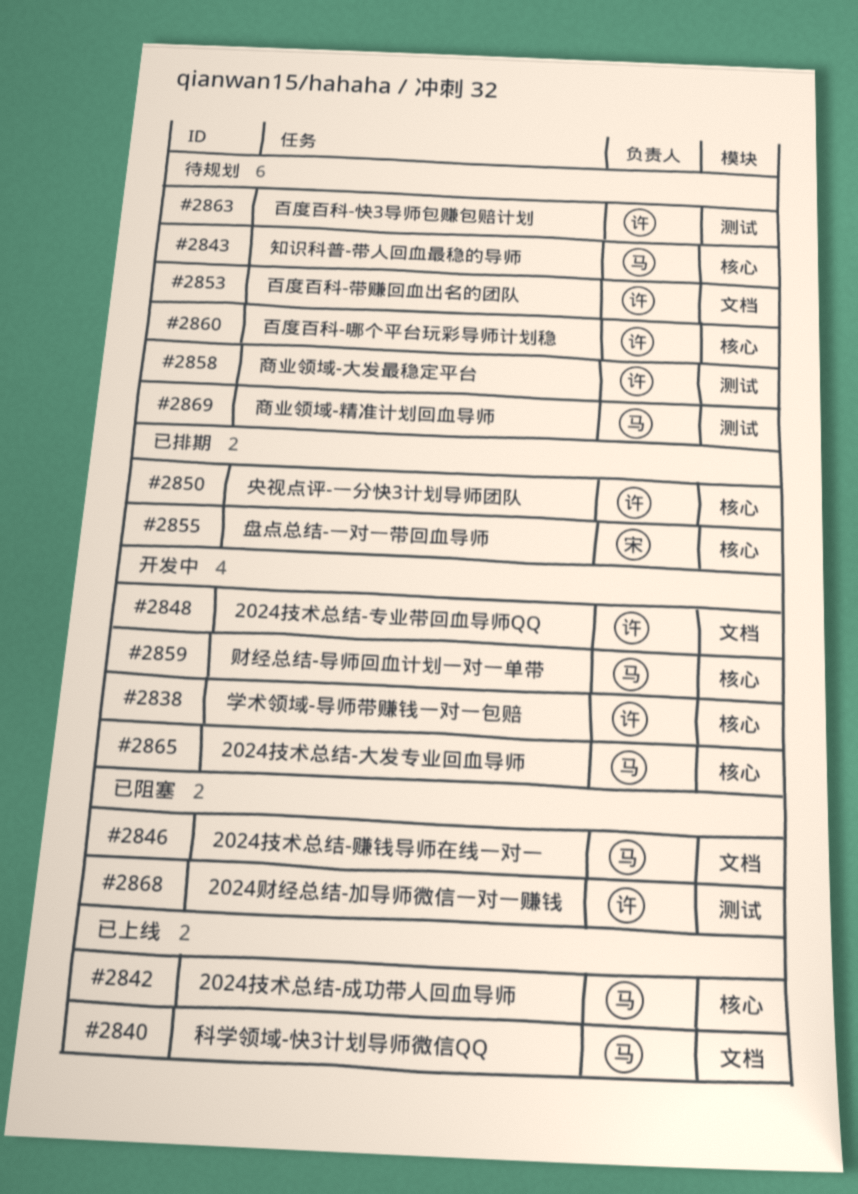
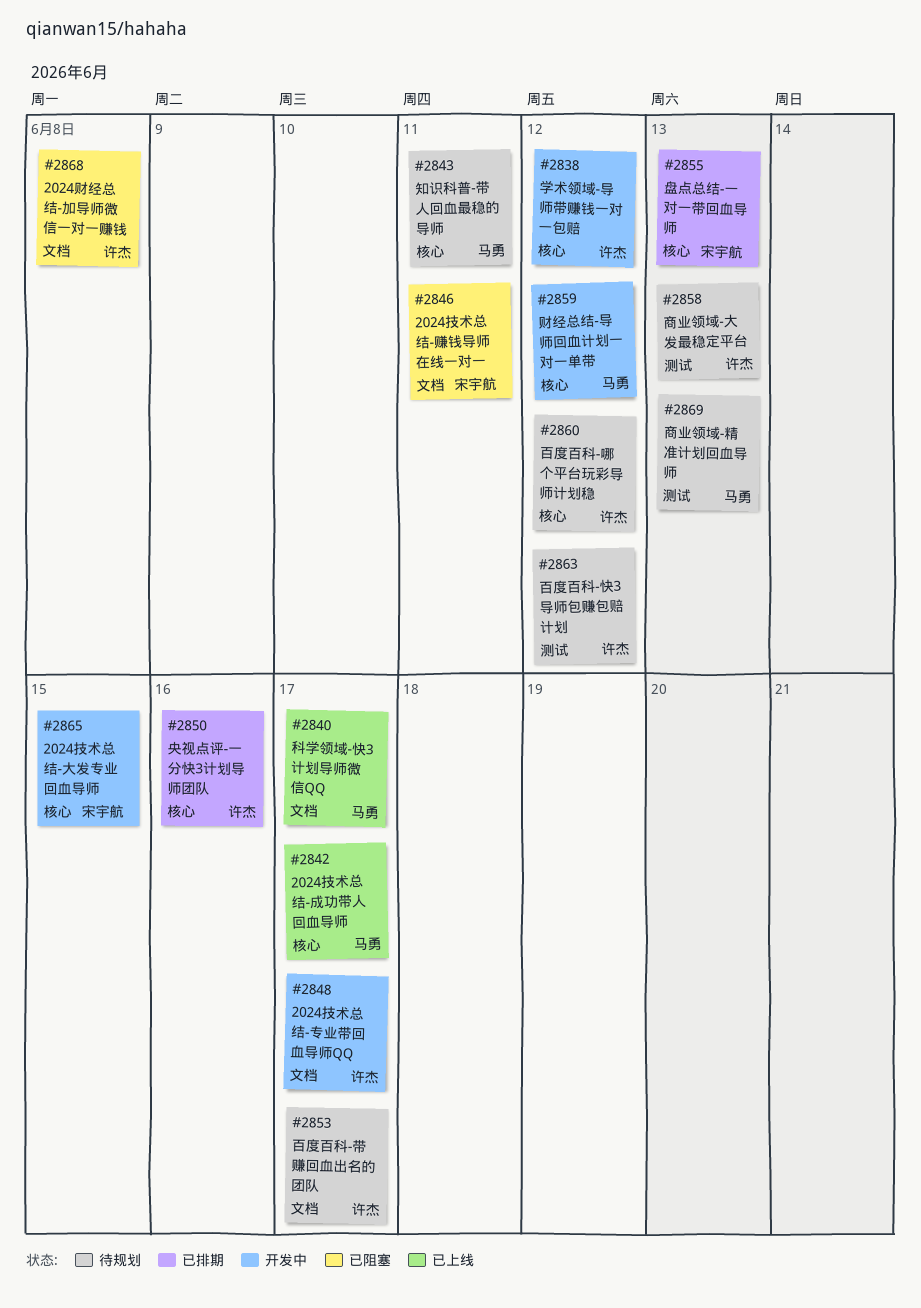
#2846, owner: 马勇 -> 宋宇航
#2865, owner: 马勇 -> 宋宇航
#2868, label: 测试 -> 文档

